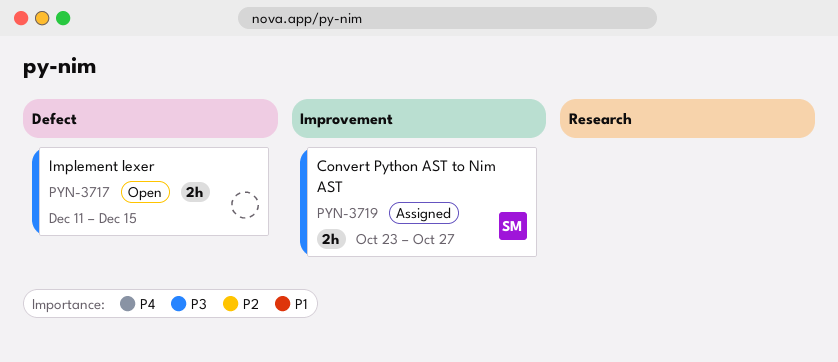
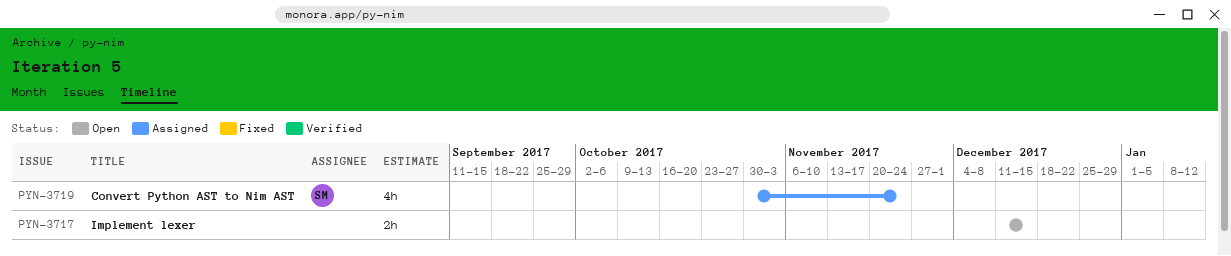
PYN-3719, estimate: 2h -> 4h
PYN-3719, start: Oct 23 -> Oct 30
PYN-3719, due: Oct 27 -> Nov 24

